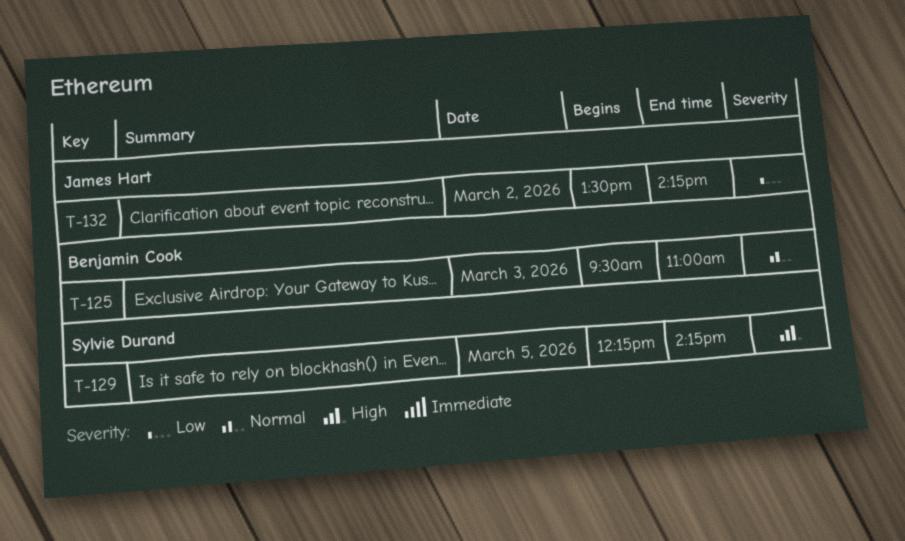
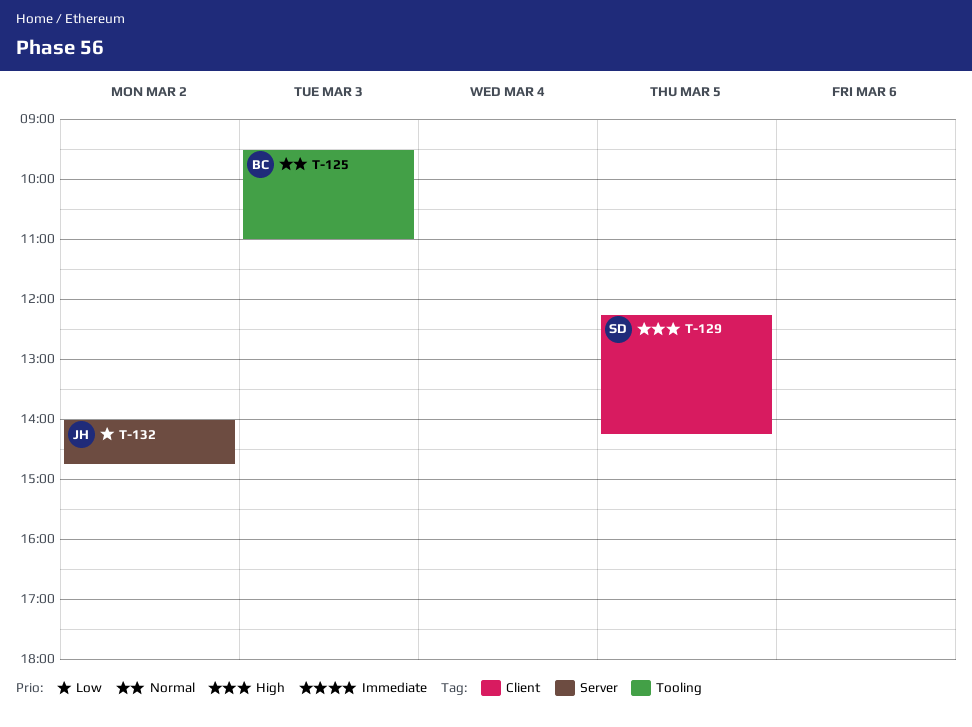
T-132, begins: 13:30 -> 14:00
T-132, ends: 14:15 -> 14:45

